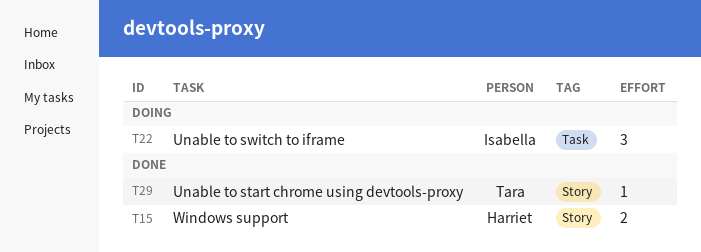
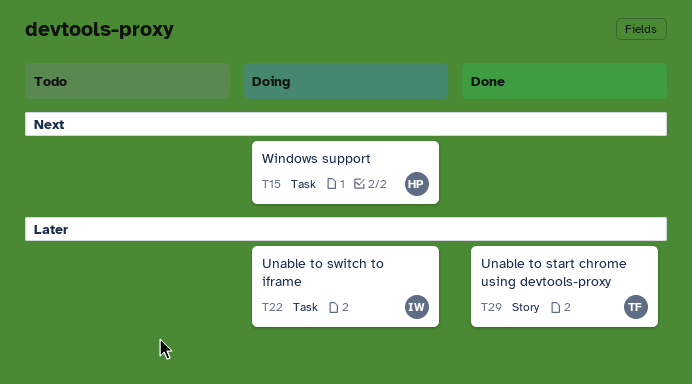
T15, status: Done -> Doing
T15, label: Story -> Task

